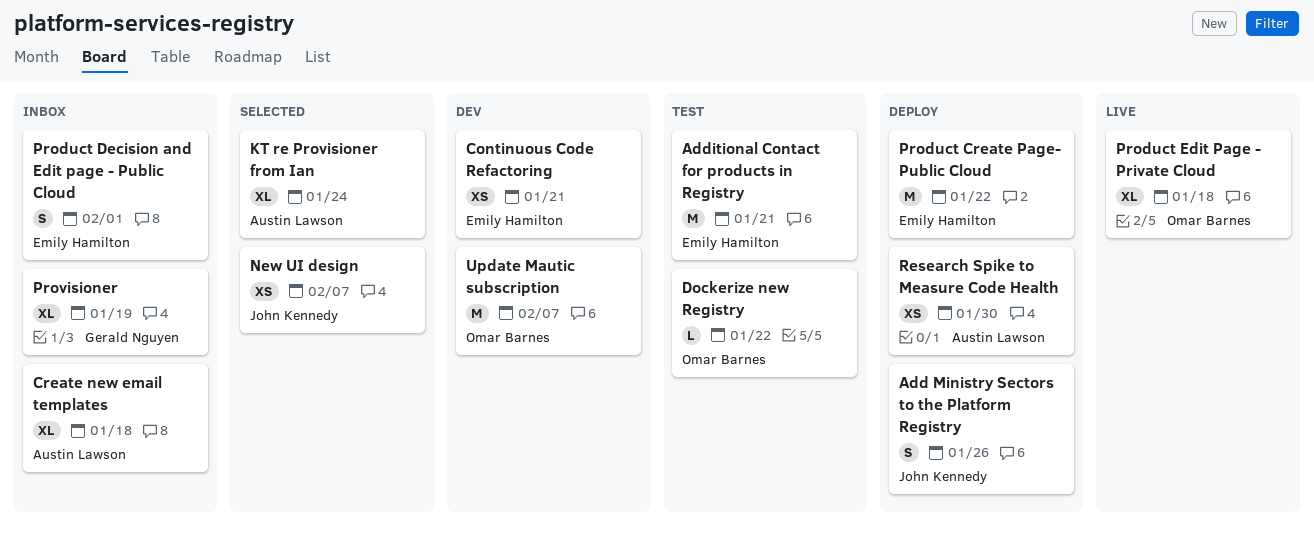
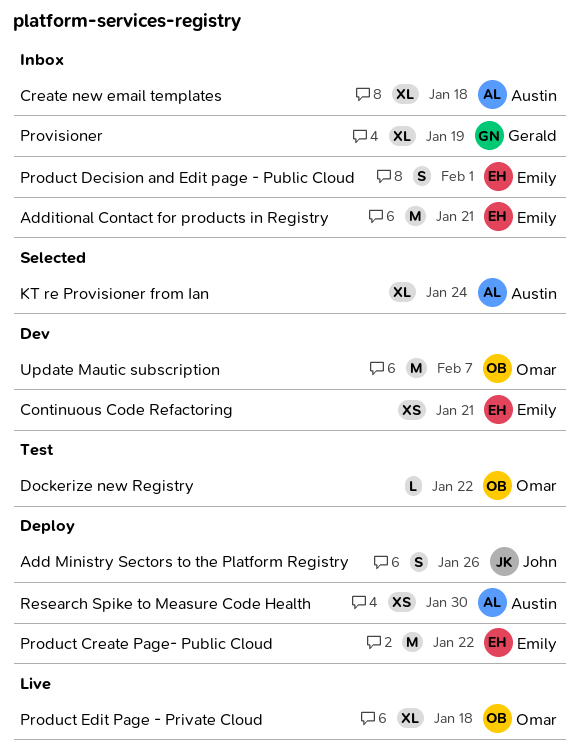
Additional Contact for products in Registry, status: Test -> Inbox
New UI design: present -> none

